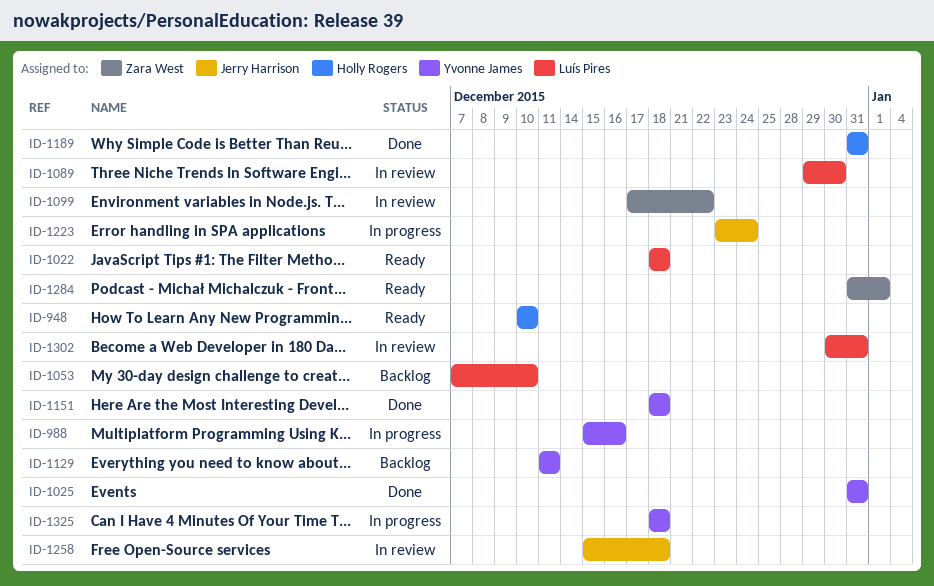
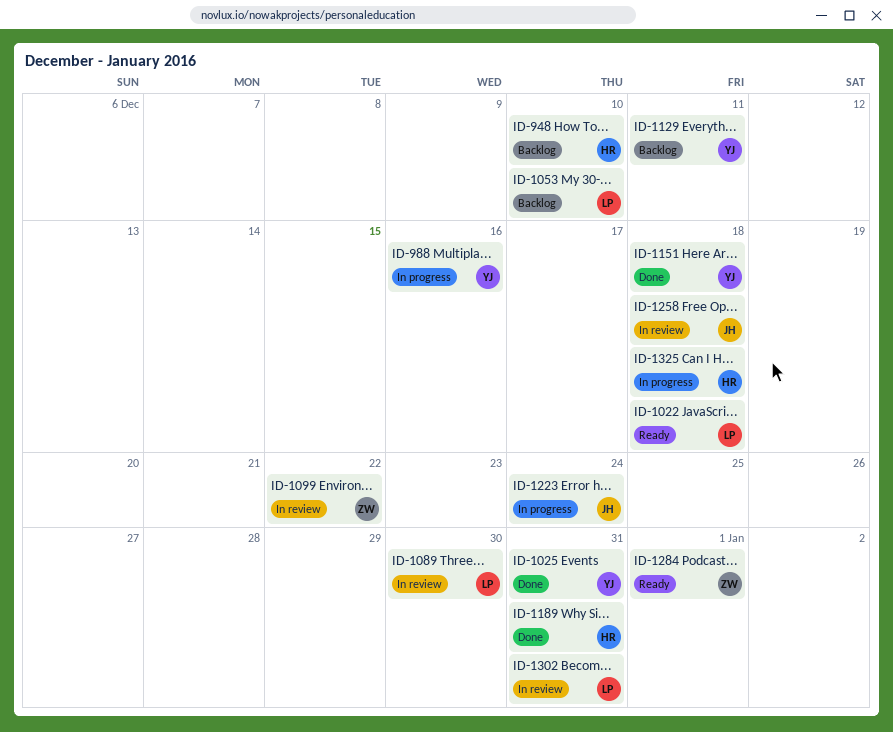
ID-948, status: Ready -> Backlog
ID-1325, owner: Yvonne James -> Holly Rogers

